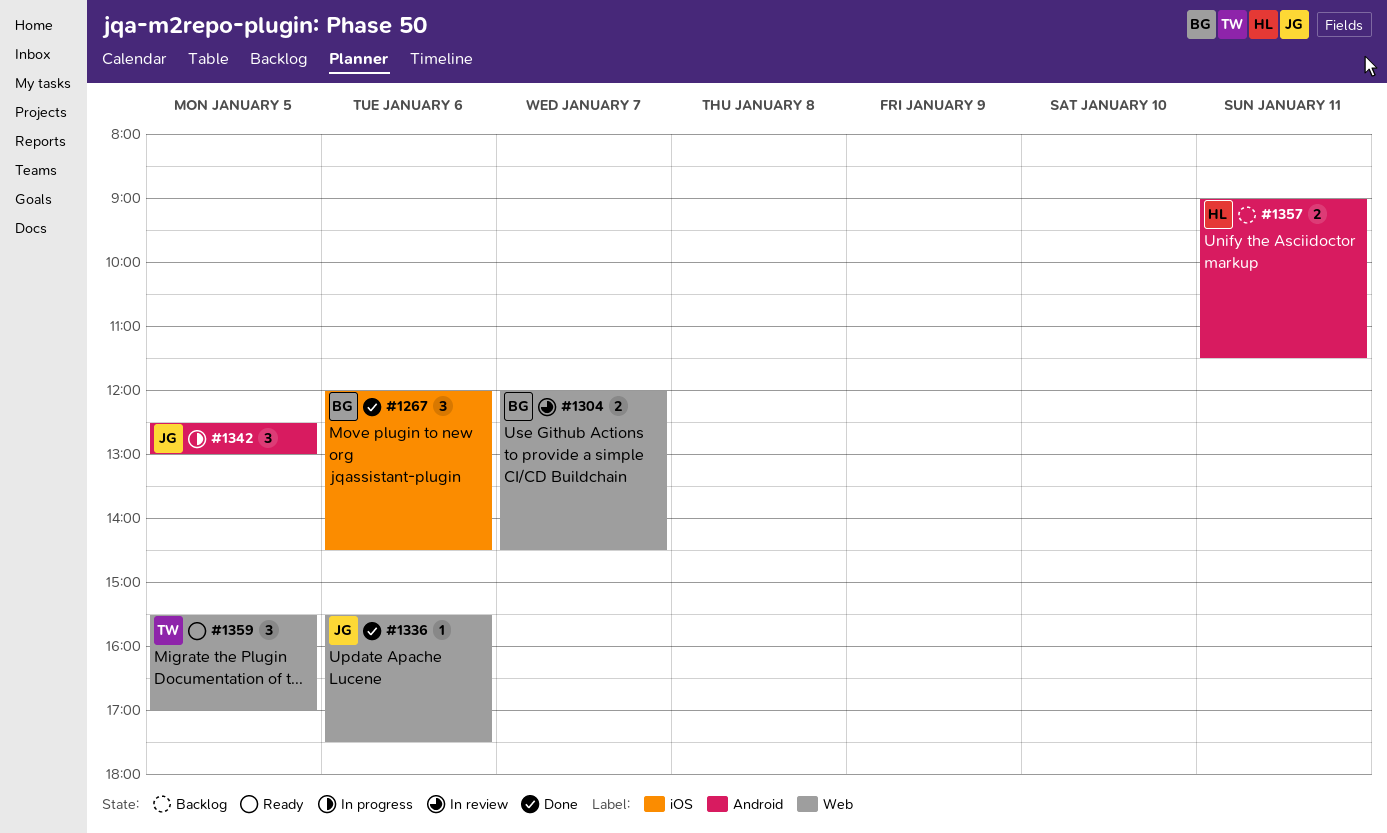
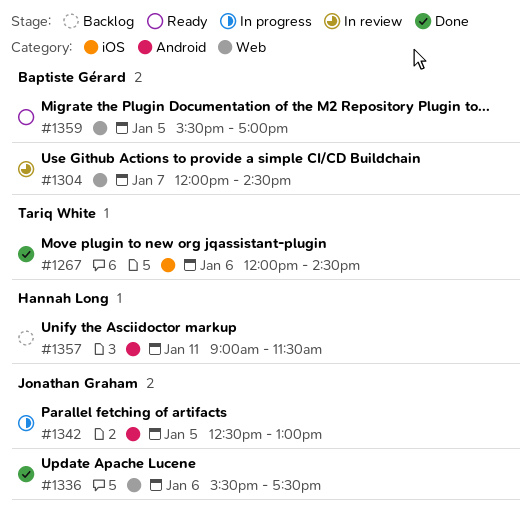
#1267, owner: Baptiste Gérard -> Tariq White
#1359, owner: Tariq White -> Baptiste Gérard

